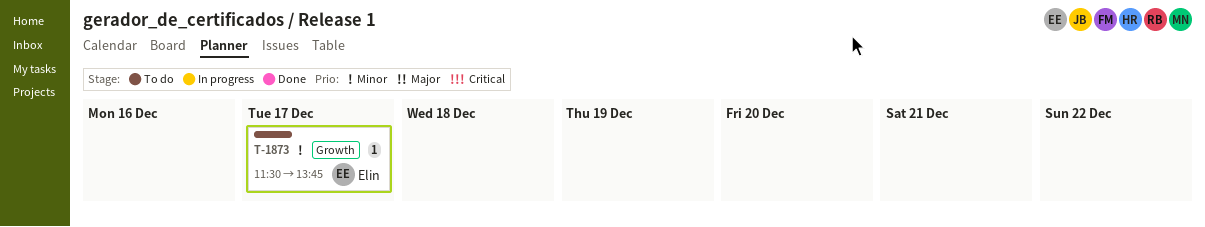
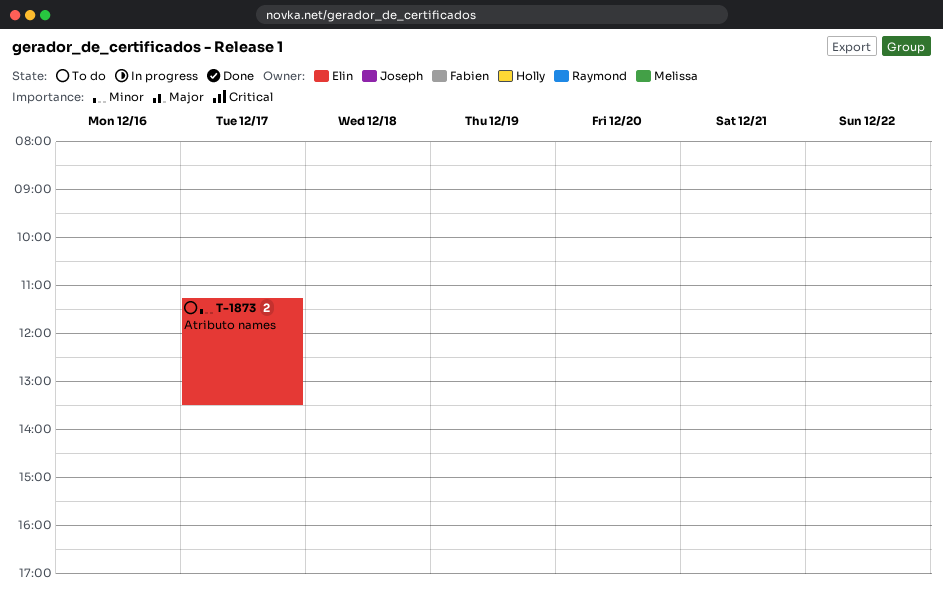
T-1873, estimate: 1 -> 2
T-1873, begins: 11:30 -> 11:15
T-1873, ends: 13:45 -> 13:30

